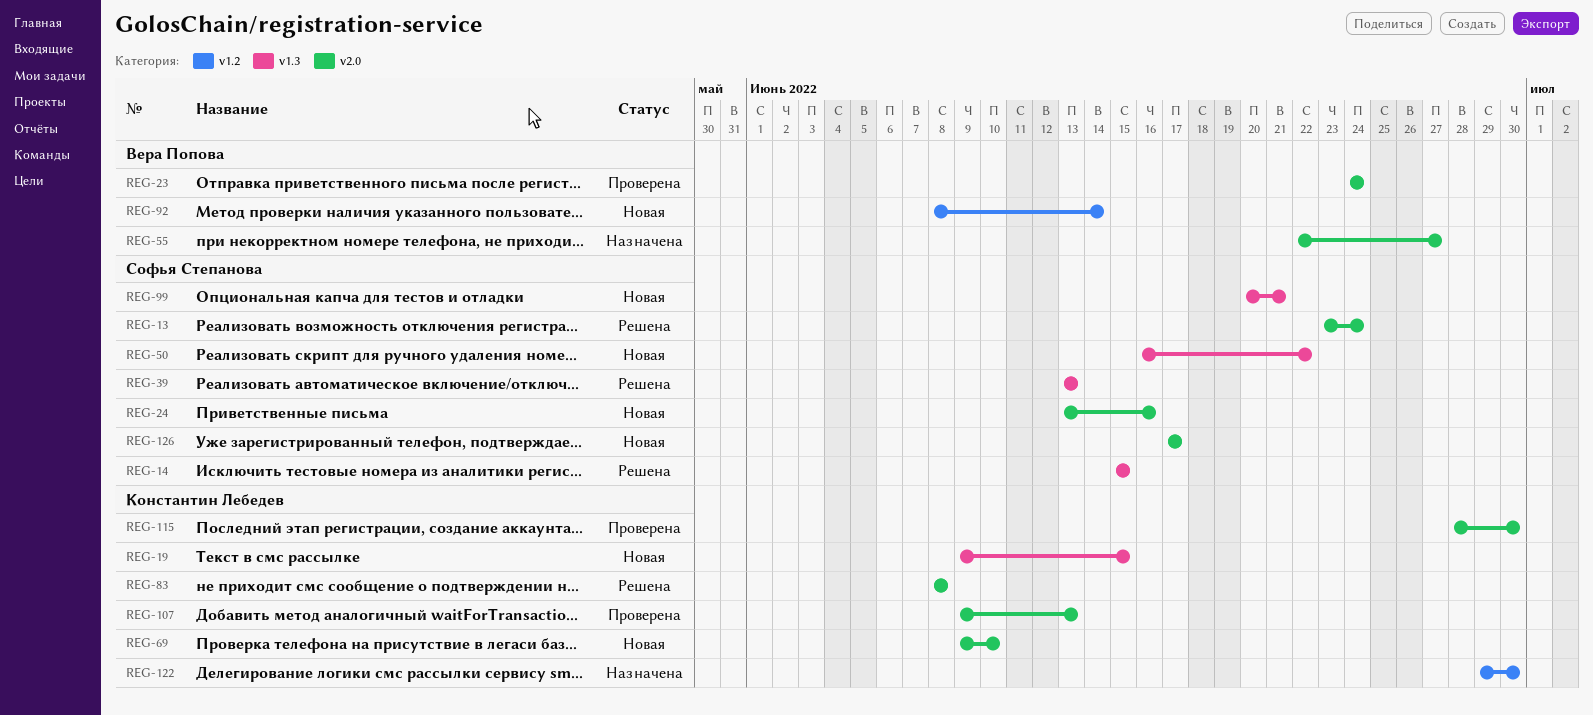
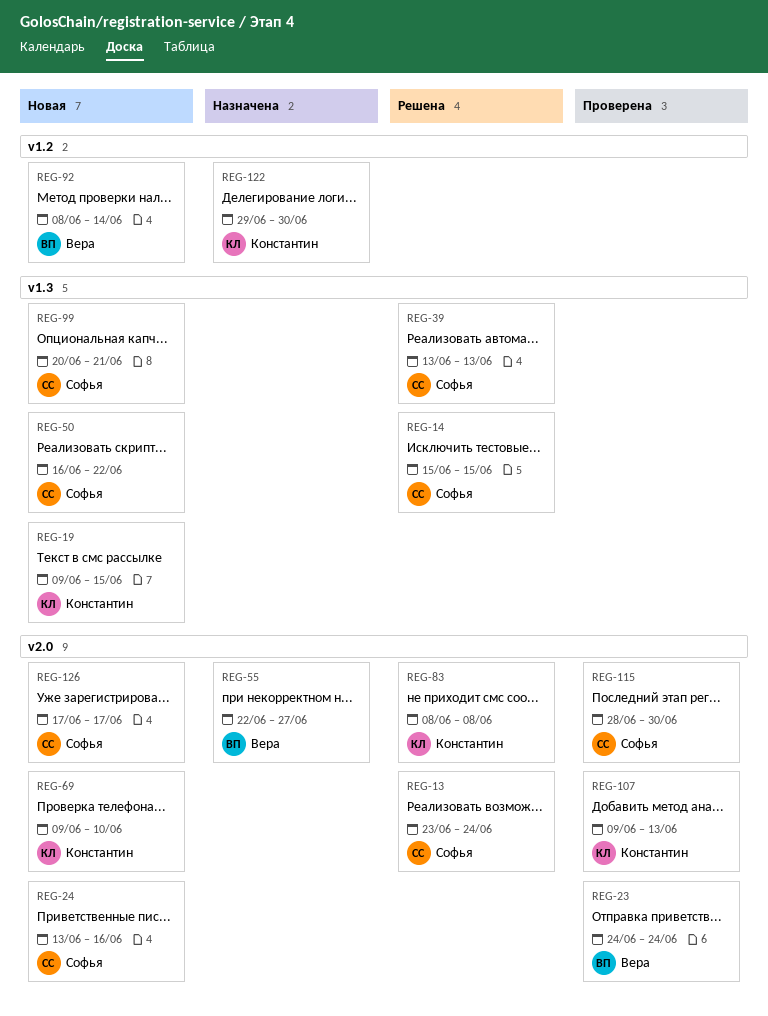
REG-115, owner: Константин Лебедев -> Софья Степанова

